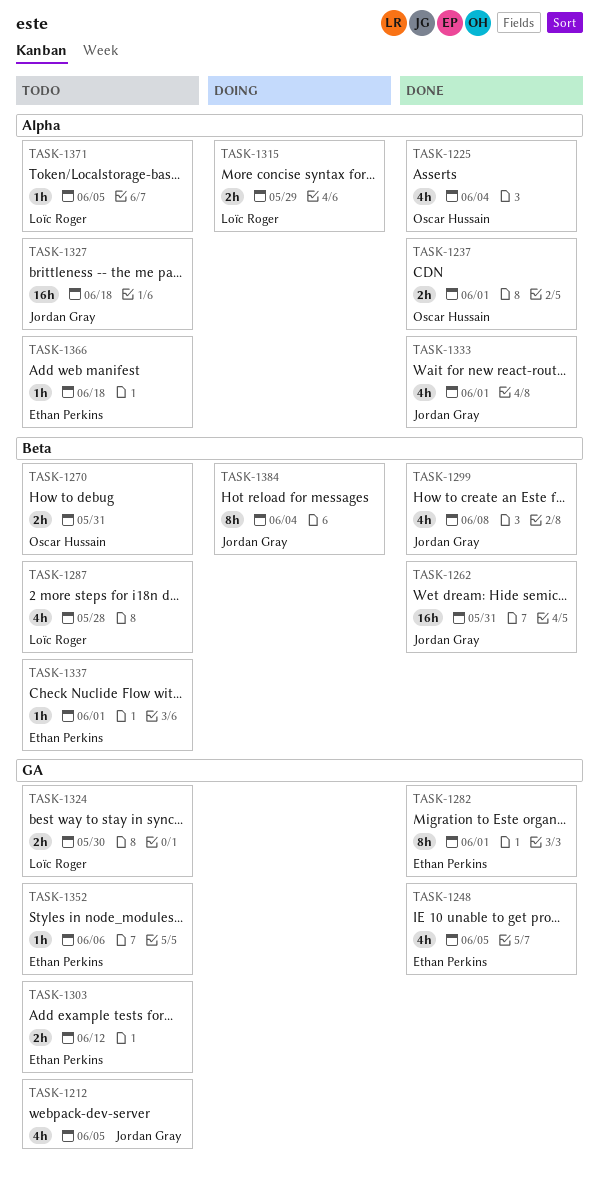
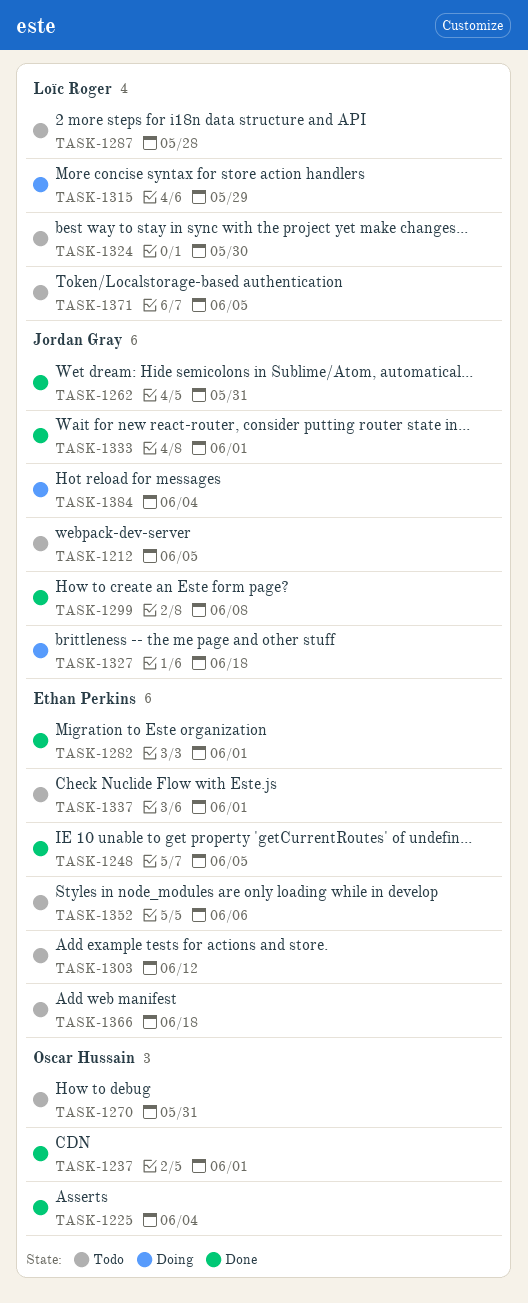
TASK-1327, status: Todo -> Doing

